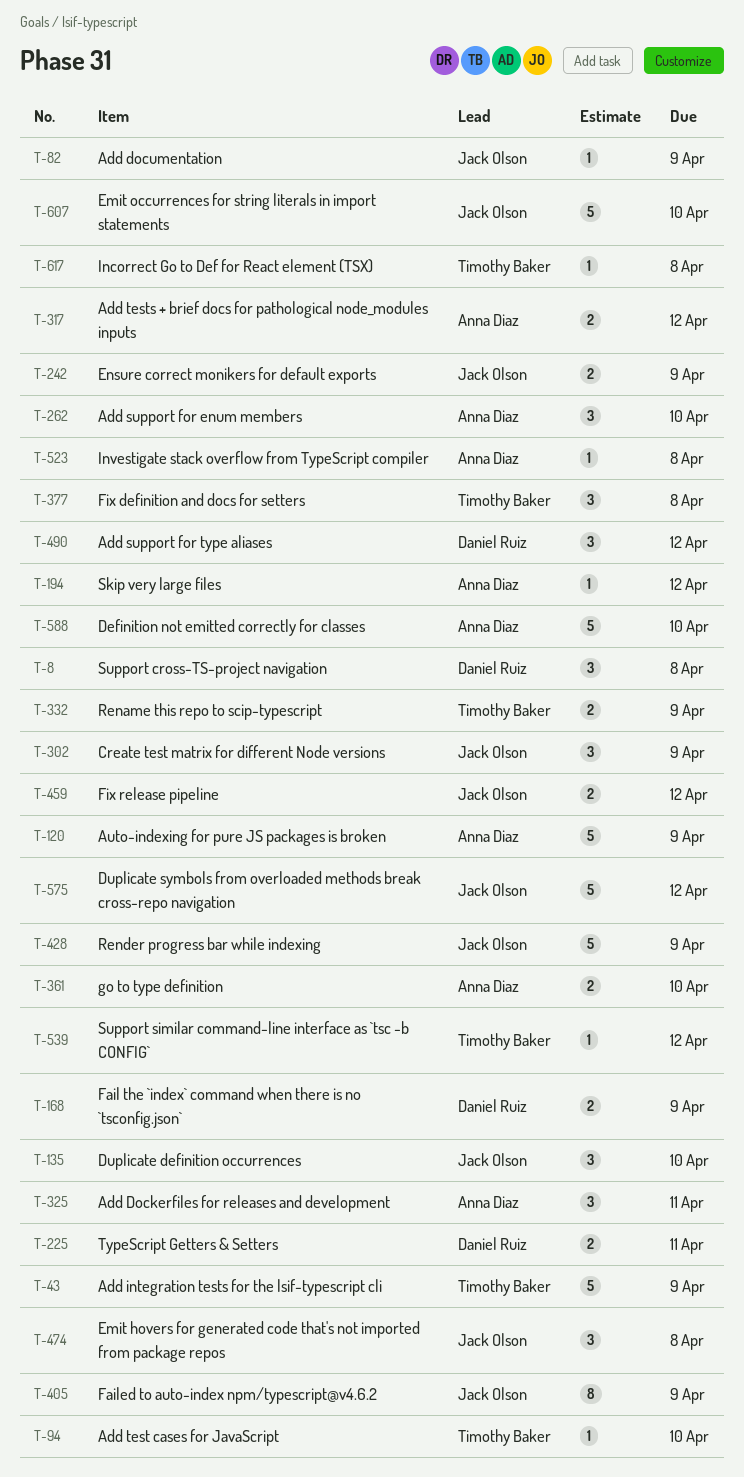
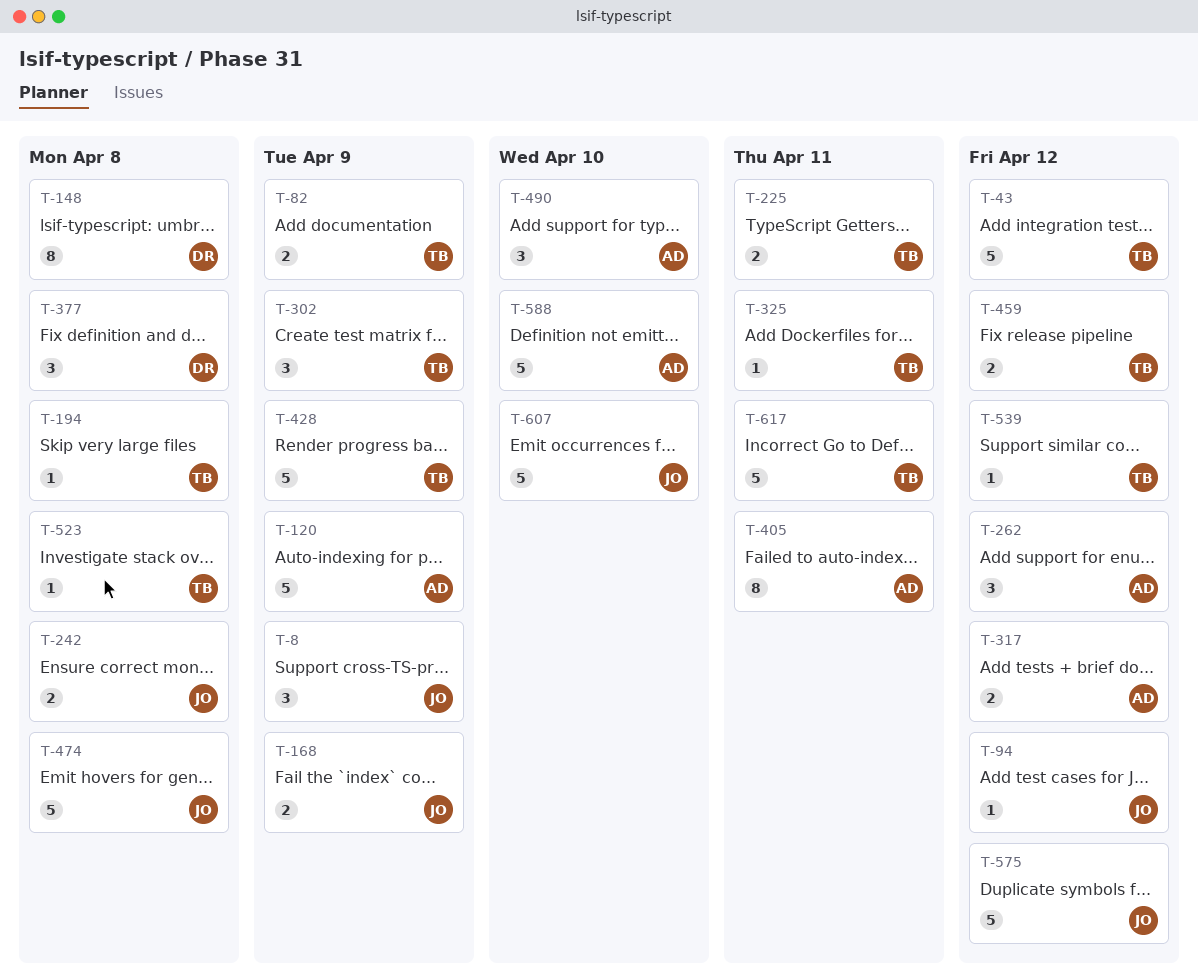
T-8, owner: Daniel Ruiz -> Jack Olson
T-8, due: Apr 8 -> Apr 9
T-43, due: Apr 9 -> Apr 12
T-82, owner: Jack Olson -> Timothy Baker
T-82, estimate: 1 -> 2
T-94, owner: Timothy Baker -> Jack Olson
T-94, due: Apr 10 -> Apr 12
T-135: present -> none
T-148: none -> present
T-168, owner: Daniel Ruiz -> Jack Olson
T-194, owner: Anna Diaz -> Timothy Baker
T-194, due: Apr 12 -> Apr 8
T-225, owner: Daniel Ruiz -> Timothy Baker
T-242, due: Apr 9 -> Apr 8
T-262, due: Apr 10 -> Apr 12
T-302, owner: Jack Olson -> Timothy Baker
T-325, owner: Anna Diaz -> Timothy Baker
T-325, estimate: 3 -> 1
T-332: present -> none
T-361: present -> none
T-377, owner: Timothy Baker -> Daniel Ruiz
T-405, owner: Jack Olson -> Anna Diaz
T-405, due: Apr 9 -> Apr 11
T-428, owner: Jack Olson -> Timothy Baker
T-459, owner: Jack Olson -> Timothy Baker
T-474, estimate: 3 -> 5
T-490, owner: Daniel Ruiz -> Anna Diaz
T-490, due: Apr 12 -> Apr 10
T-523, owner: Anna Diaz -> Timothy Baker
T-617, estimate: 1 -> 5
T-617, due: Apr 8 -> Apr 11

